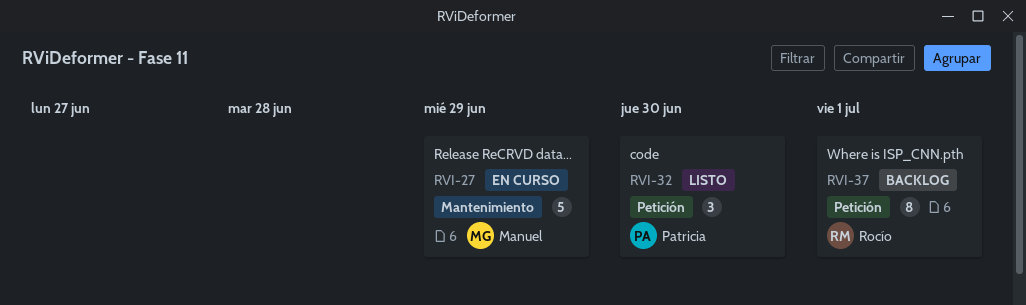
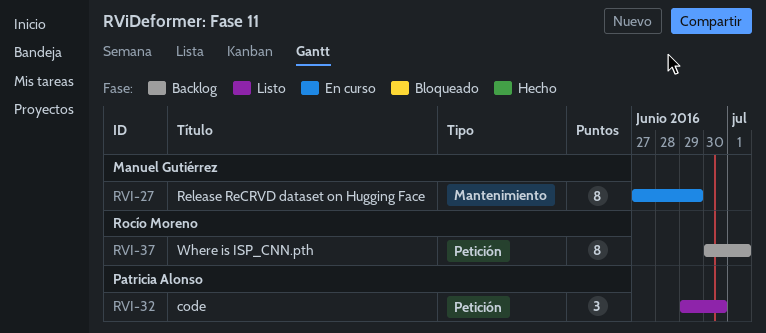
RVI-27, estimate: 5 -> 8

